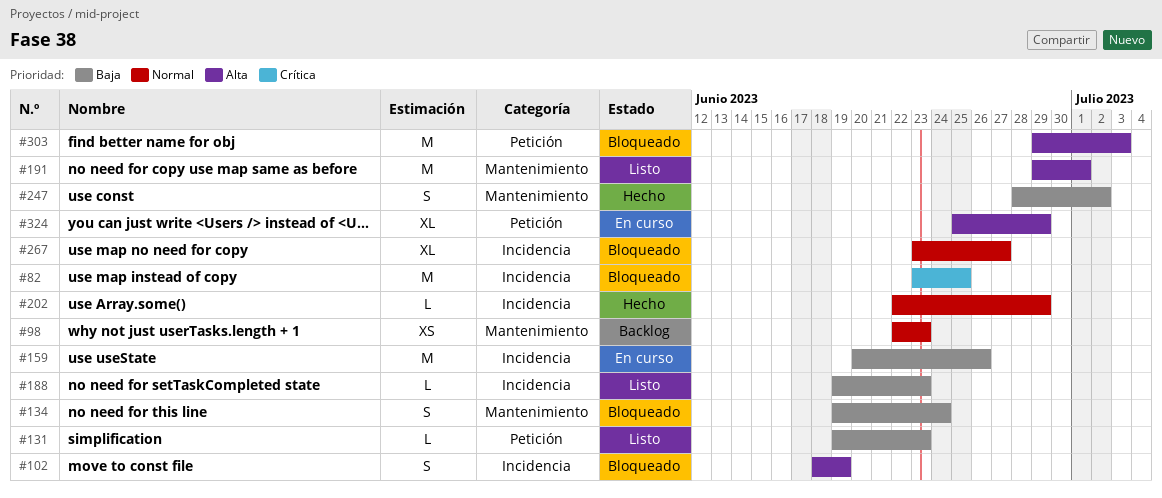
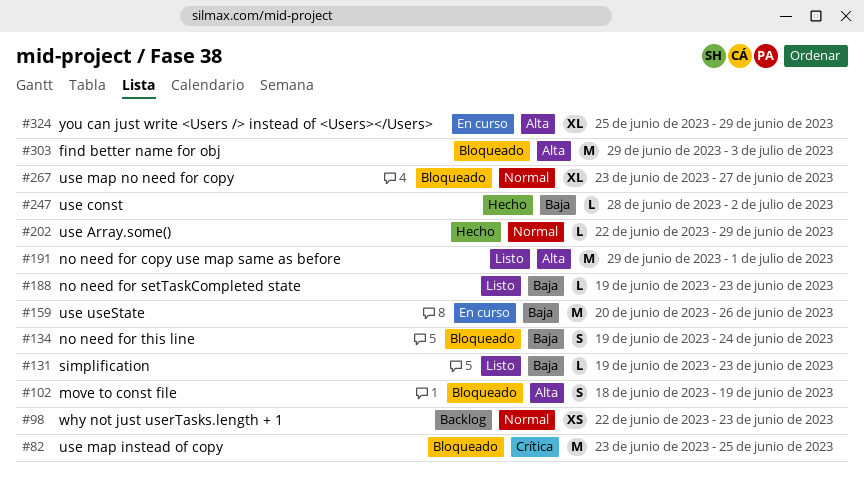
#247, estimate: S -> L

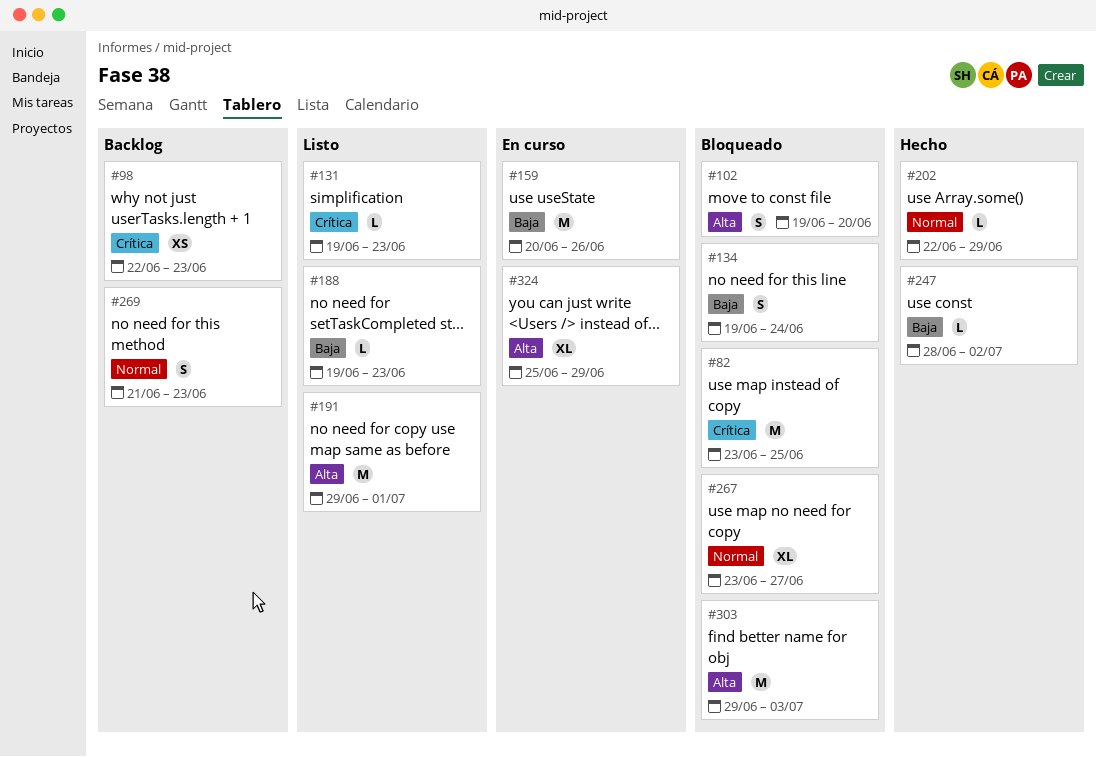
#98, priority: Normal -> Crítica
#102, start: Jun 18 -> Jun 19
#102, due: Jun 19 -> Jun 20
#131, priority: Baja -> Crítica
#269: none -> present

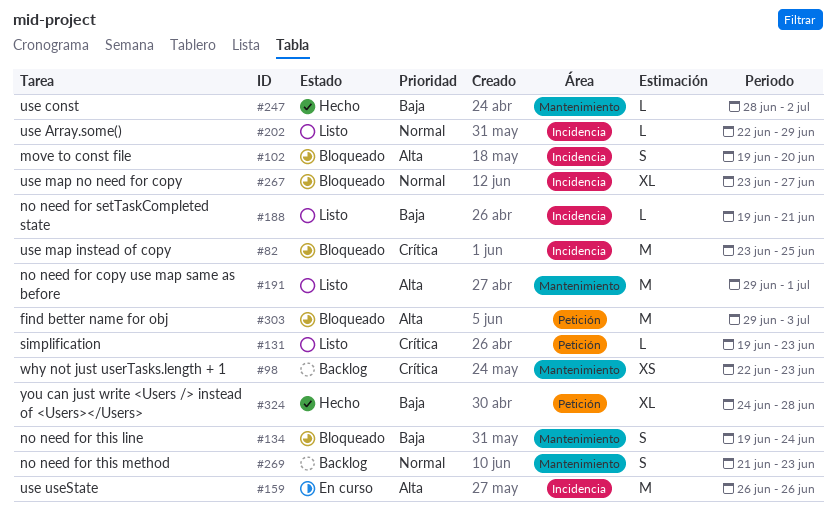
#159, priority: Baja -> Alta
#159, start: Jun 20 -> Jun 26
#188, due: Jun 23 -> Jun 21
#202, status: Hecho -> Listo
#324, status: En curso -> Hecho
#324, priority: Alta -> Baja
#324, start: Jun 25 -> Jun 24
#324, due: Jun 29 -> Jun 28

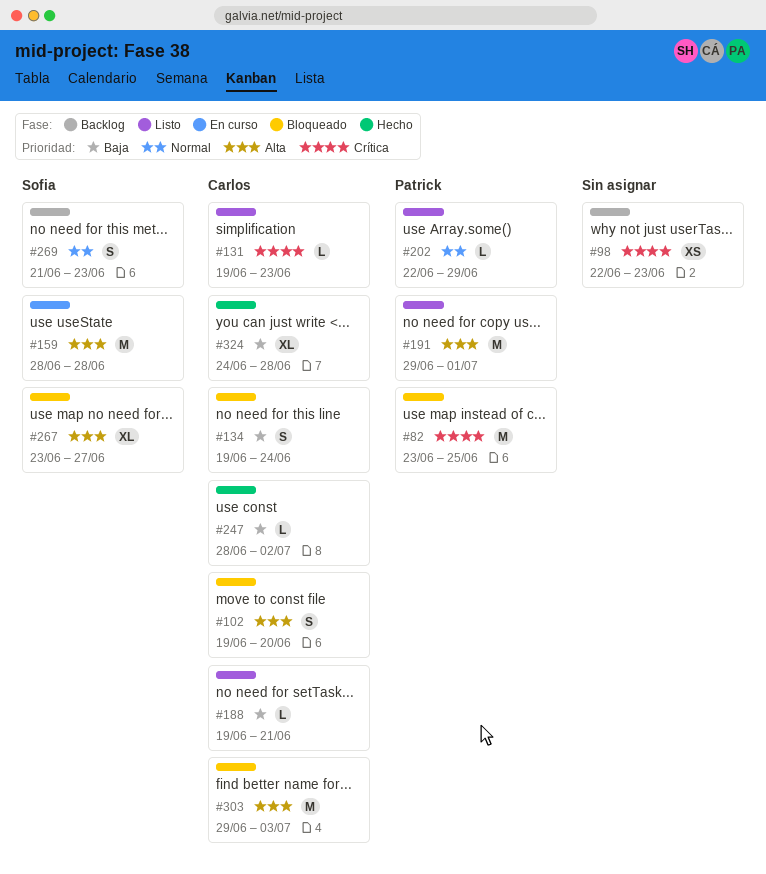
#159, start: Jun 26 -> Jun 28
#159, due: Jun 26 -> Jun 28
#267, priority: Normal -> Alta

